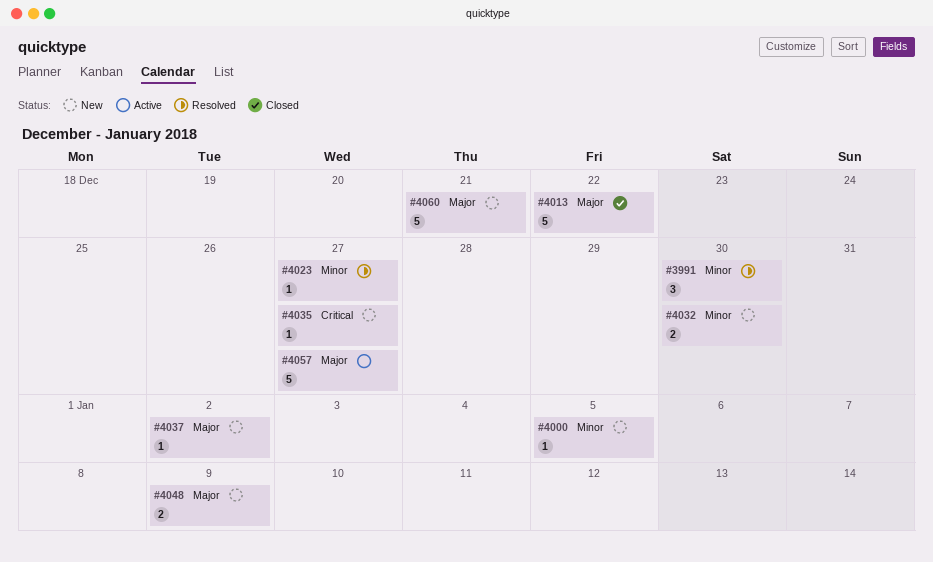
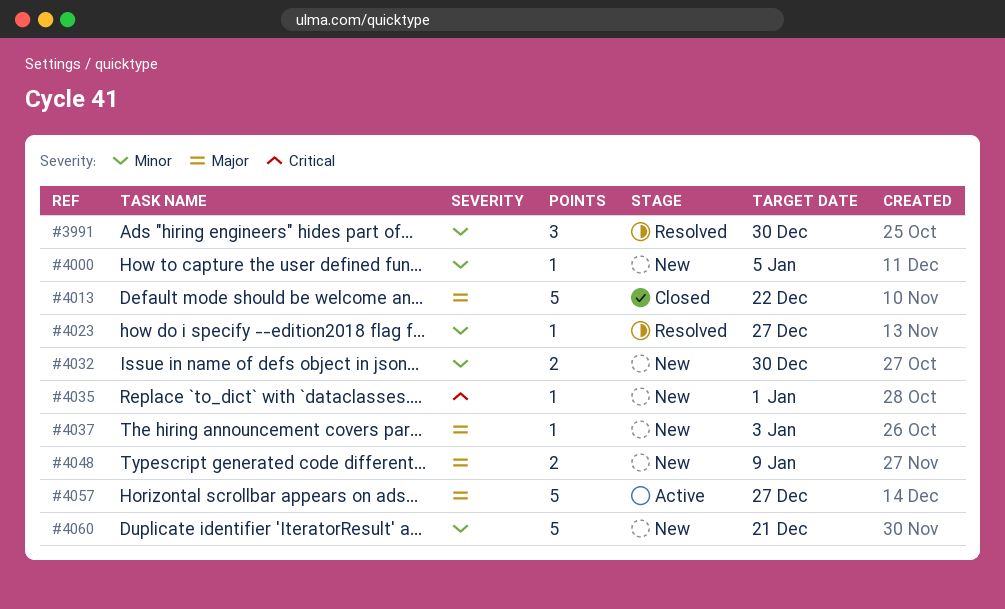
#4035, due: Dec 27 -> Jan 1
#4037, due: Jan 2 -> Jan 3
#4060, priority: Major -> Minor

